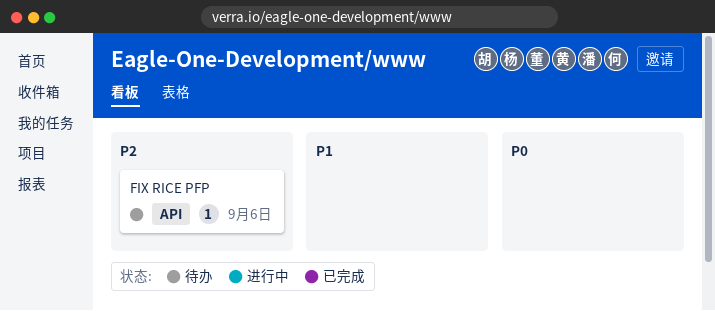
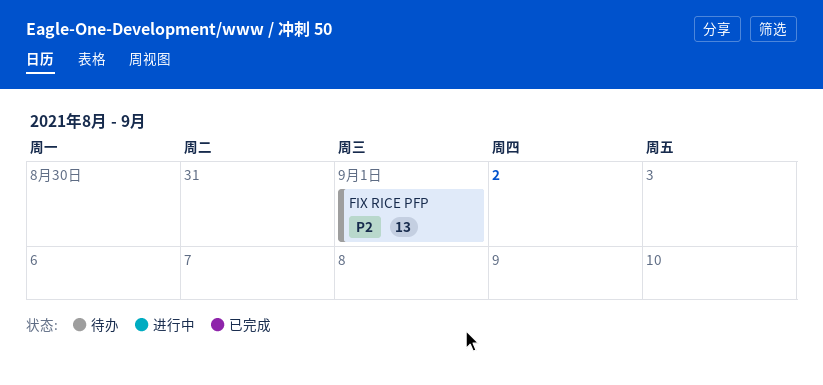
FIX RICE PFP, estimate: 1 -> 13
FIX RICE PFP, due: Sep 6 -> Sep 1

